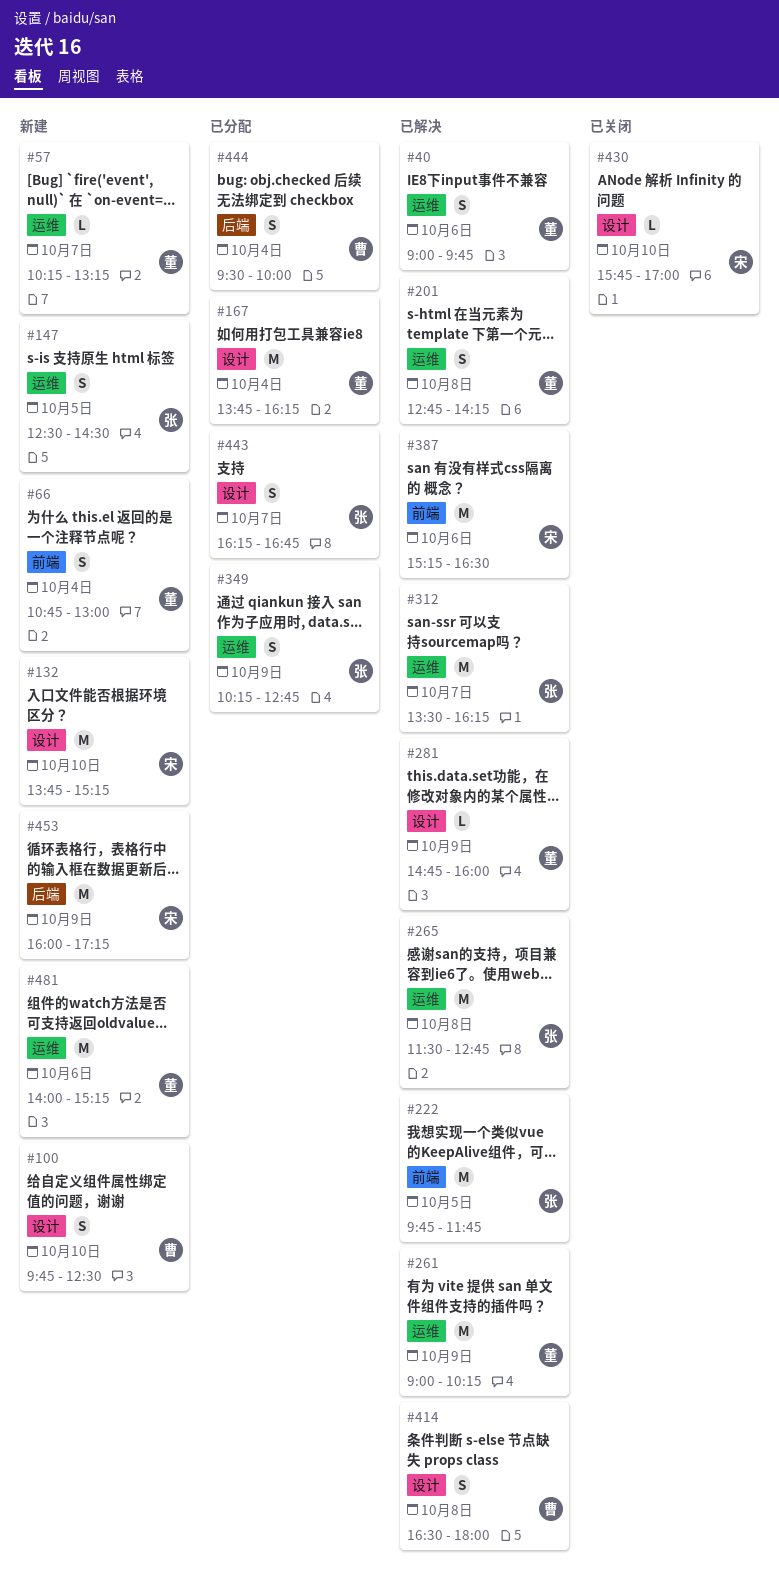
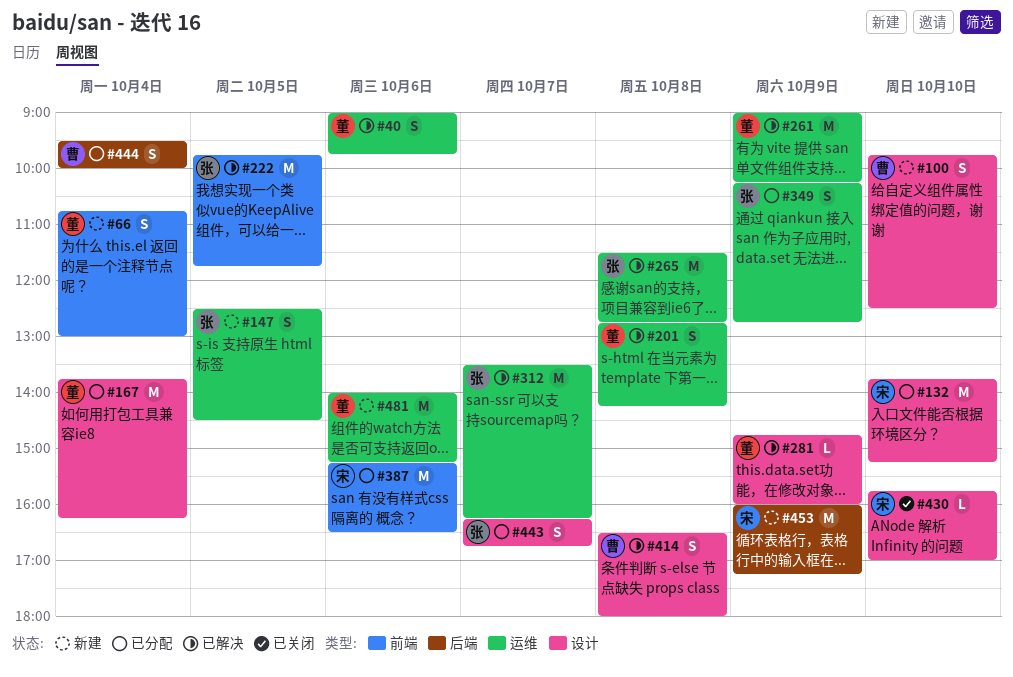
#57: present -> none
#132, status: 新建 -> 已分配
#387, status: 已解决 -> 已分配

